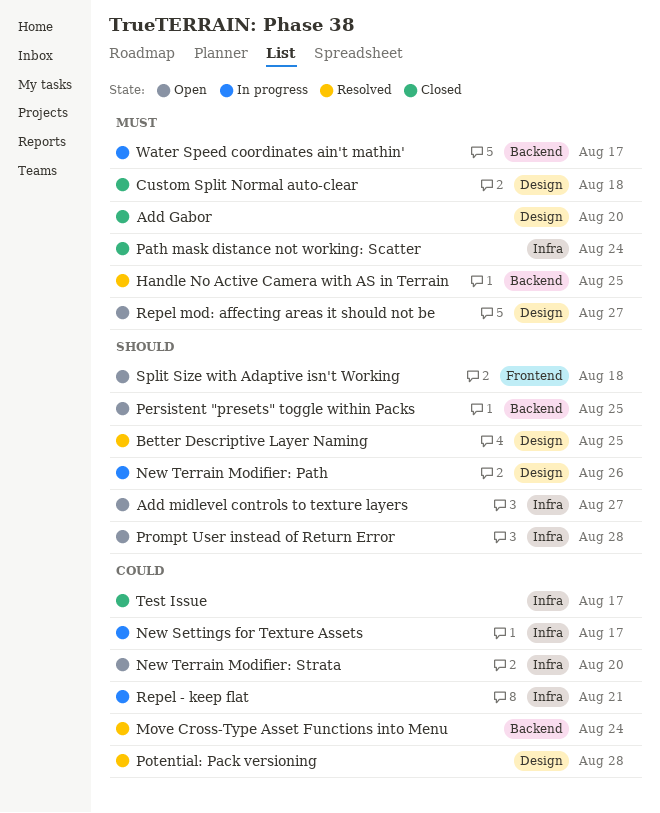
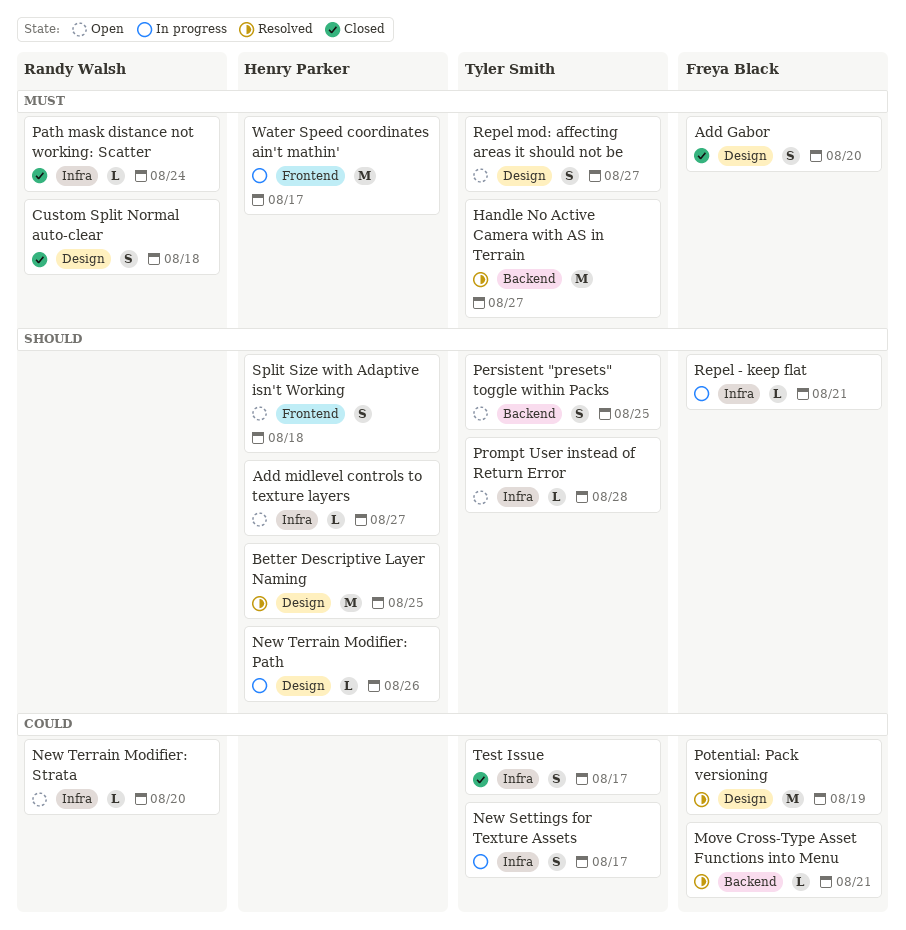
Handle No Active Camera with AS in Terrain, due: Aug 25 -> Aug 27
Move Cross-Type Asset Functions into Menu, due: Aug 24 -> Aug 21
Potential: Pack versioning, due: Aug 28 -> Aug 19
Repel - keep flat, priority: Could -> Should
Water Speed coordinates ain't mathin', label: Backend -> Frontend

